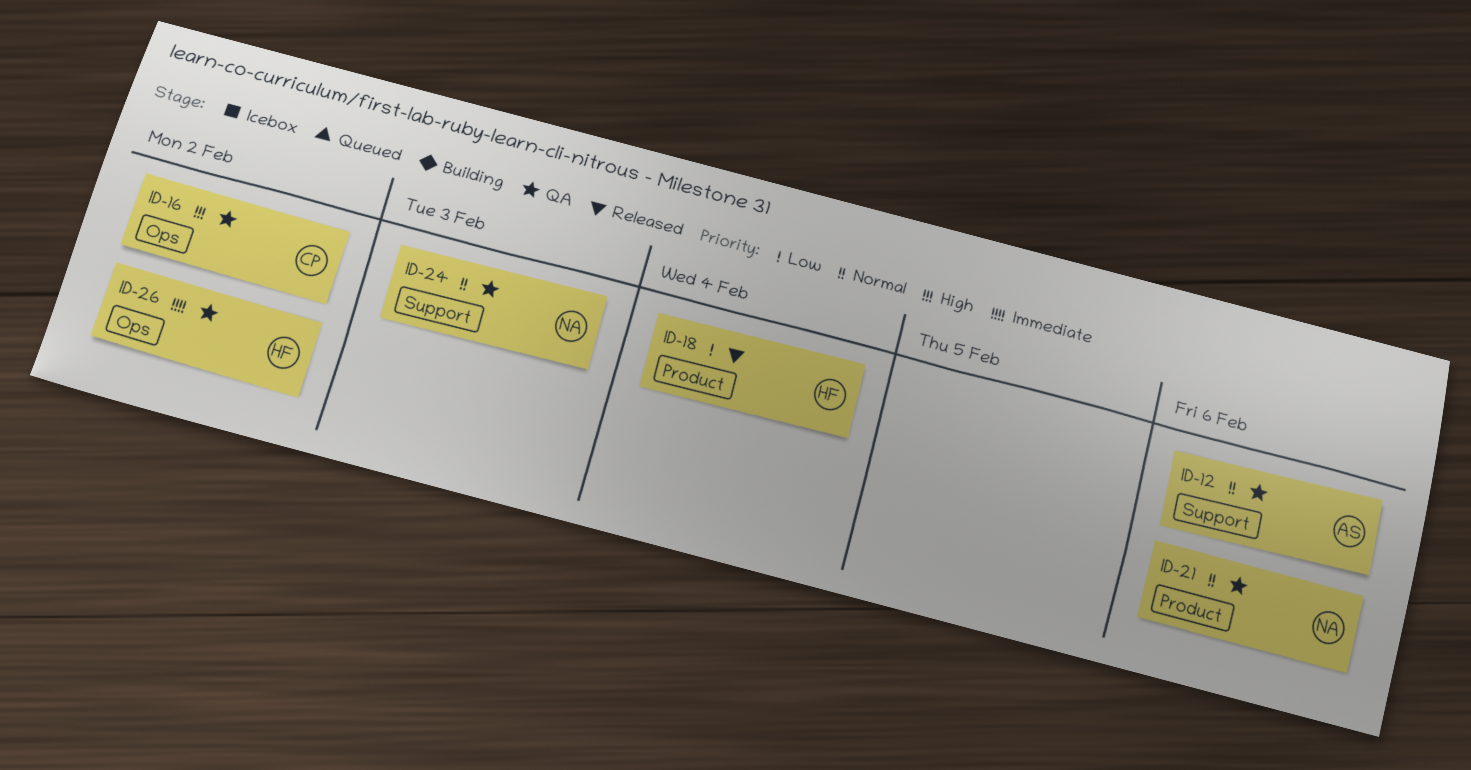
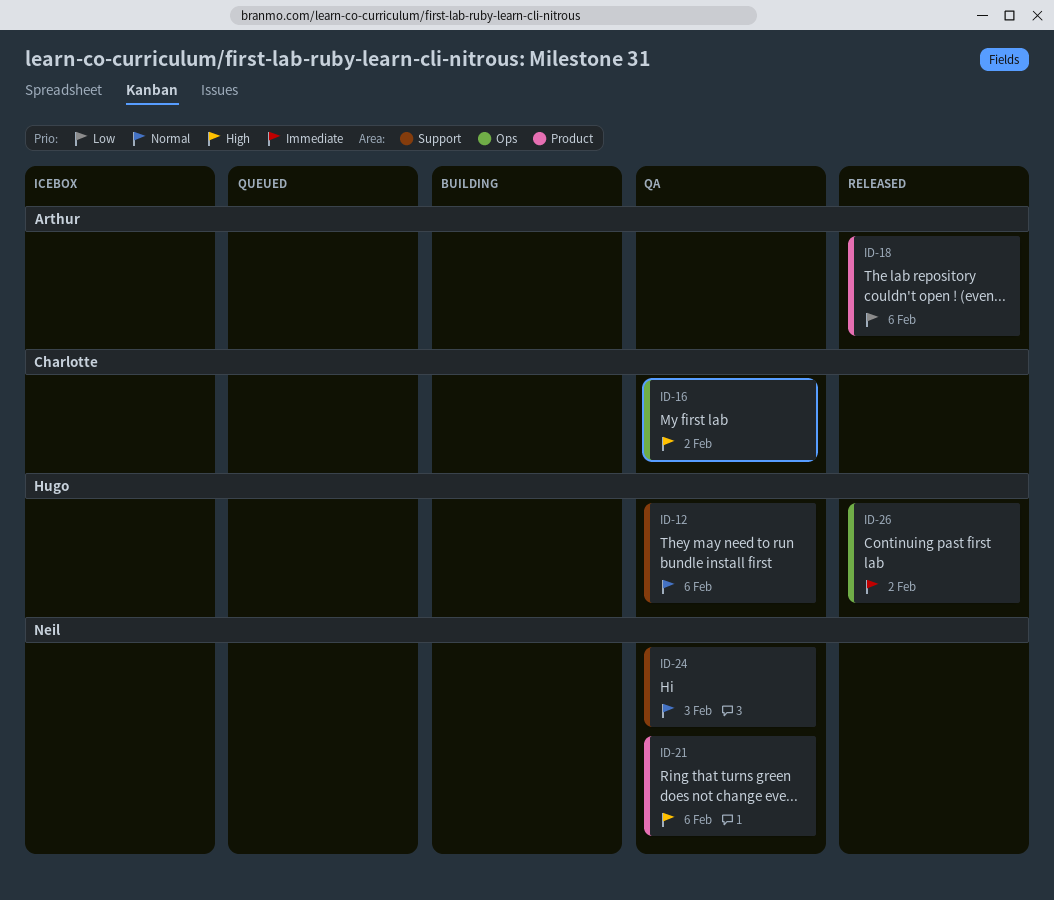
ID-12, owner: Arthur -> Hugo
ID-18, owner: Hugo -> Arthur
ID-18, due: Feb 4 -> Feb 6
ID-21, priority: Normal -> High
ID-26, status: QA -> Released

